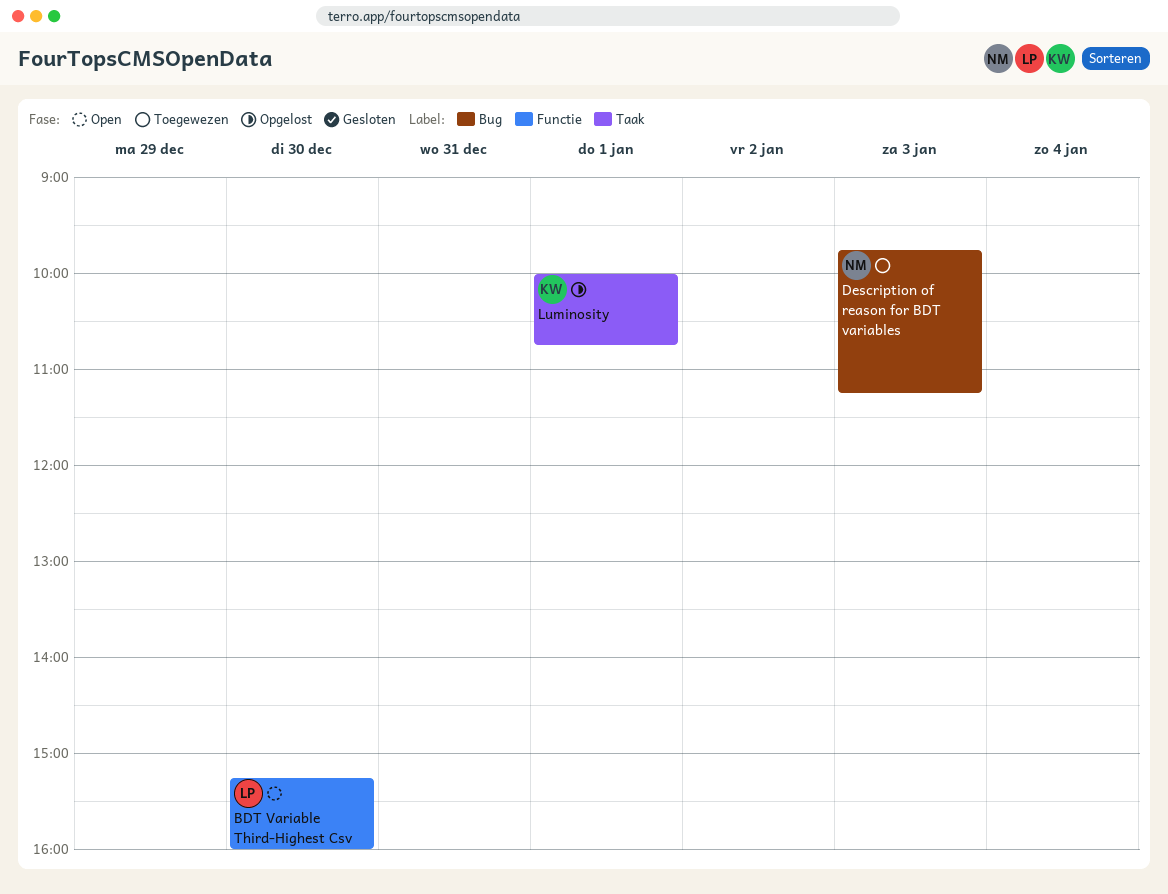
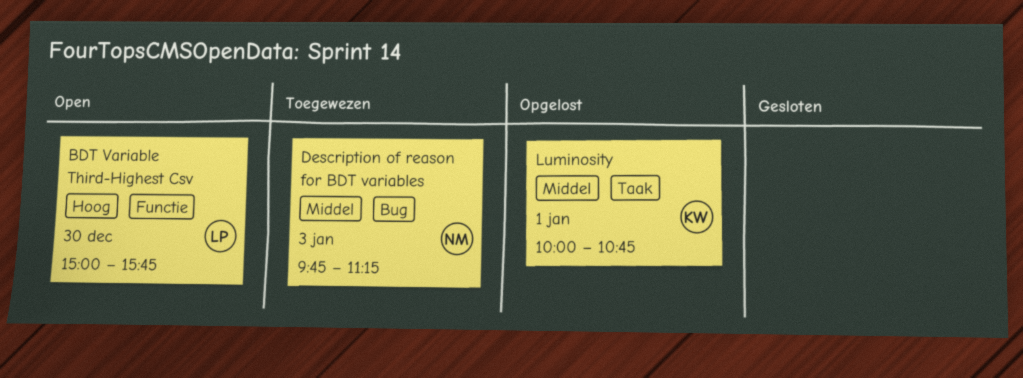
BDT Variable Third-Highest Csv, begins: 15:15 -> 15:00
BDT Variable Third-Highest Csv, ends: 16:00 -> 15:45

